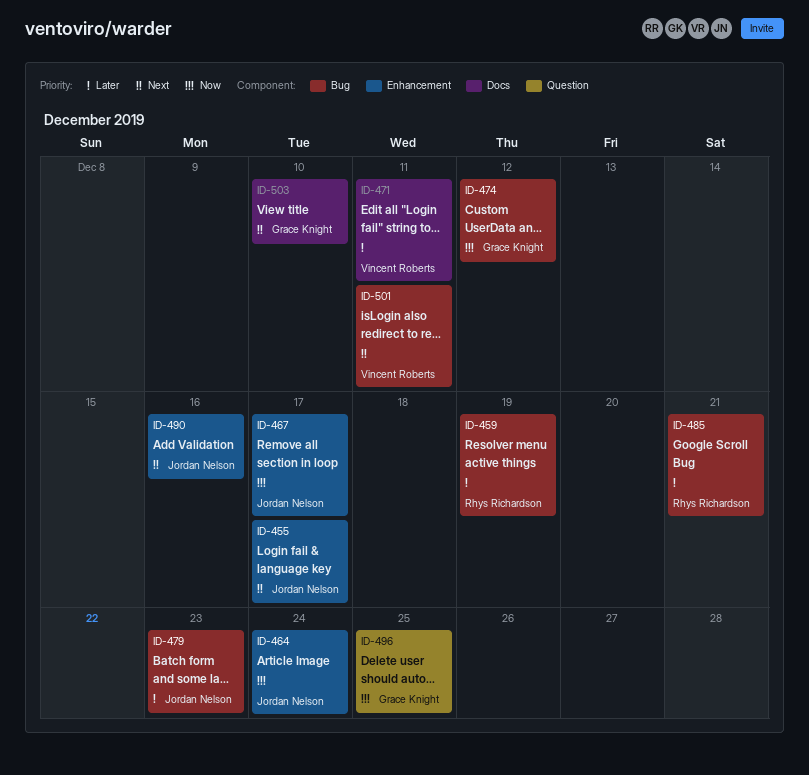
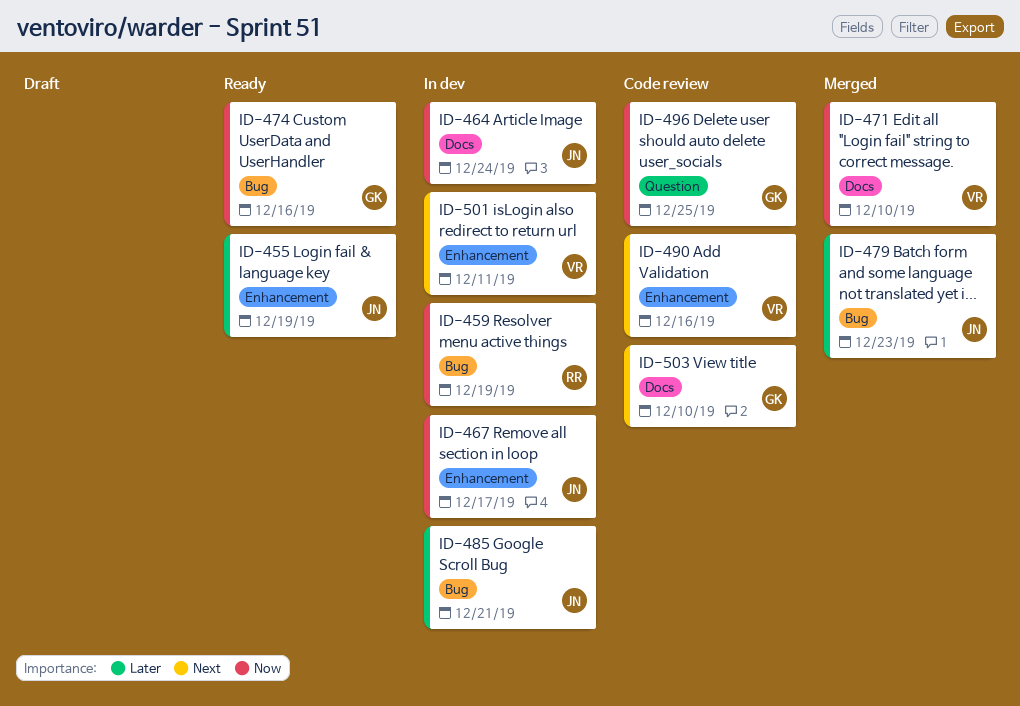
ID-455, priority: Next -> Later
ID-455, due: Dec 17 -> Dec 19
ID-459, priority: Later -> Now
ID-464, label: Enhancement -> Docs
ID-471, priority: Later -> Now
ID-471, due: Dec 11 -> Dec 10
ID-474, due: Dec 12 -> Dec 16
ID-485, owner: Rhys Richardson -> Jordan Nelson
ID-490, owner: Jordan Nelson -> Vincent Roberts
ID-501, label: Bug -> Enhancement

